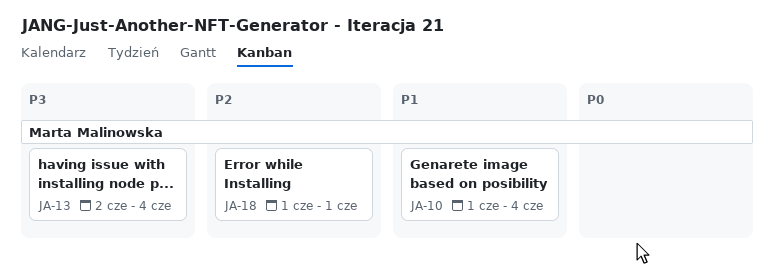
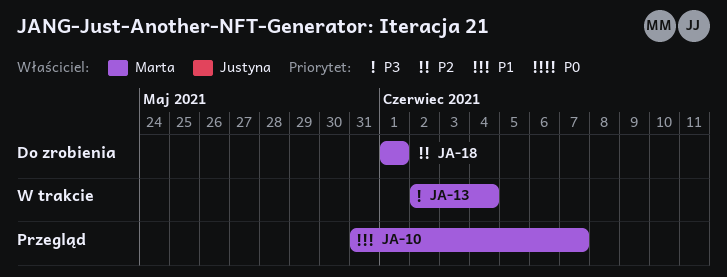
JA-10, start: Jun 1 -> May 31
JA-10, due: Jun 4 -> Jun 7

